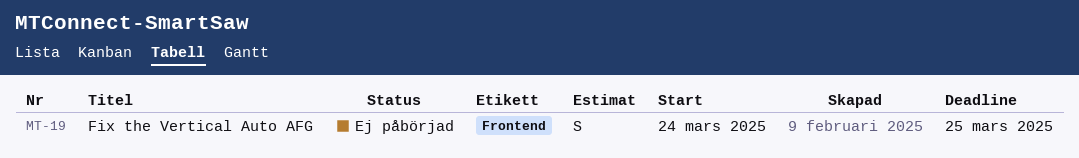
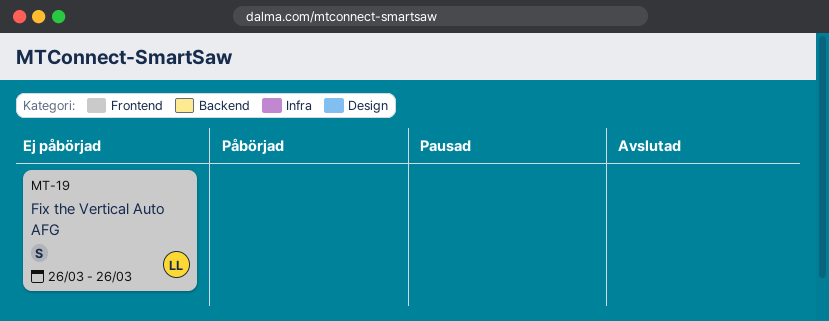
MT-19, start: Mar 24 -> Mar 26
MT-19, due: Mar 25 -> Mar 26

